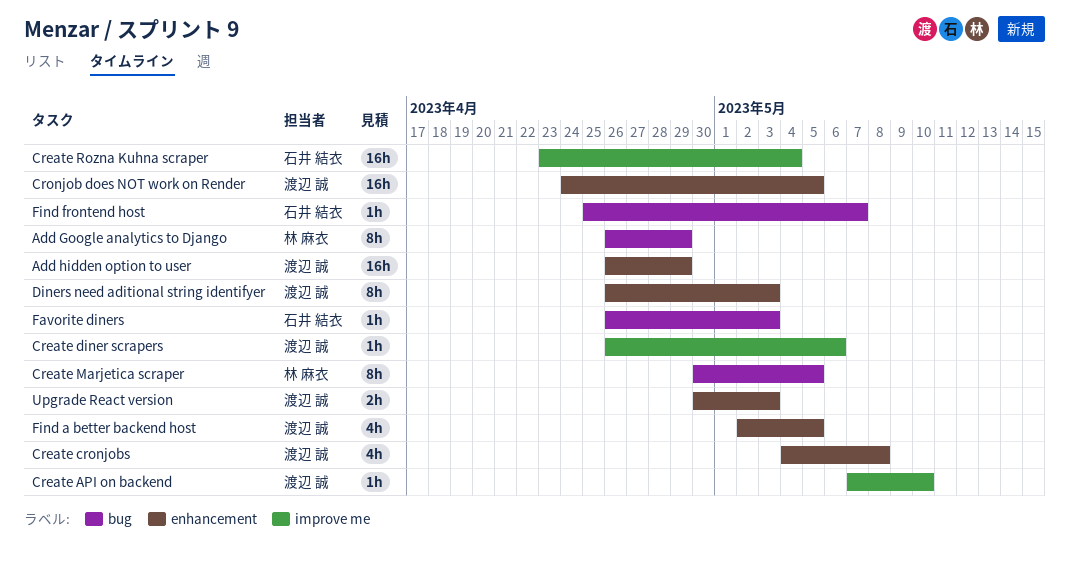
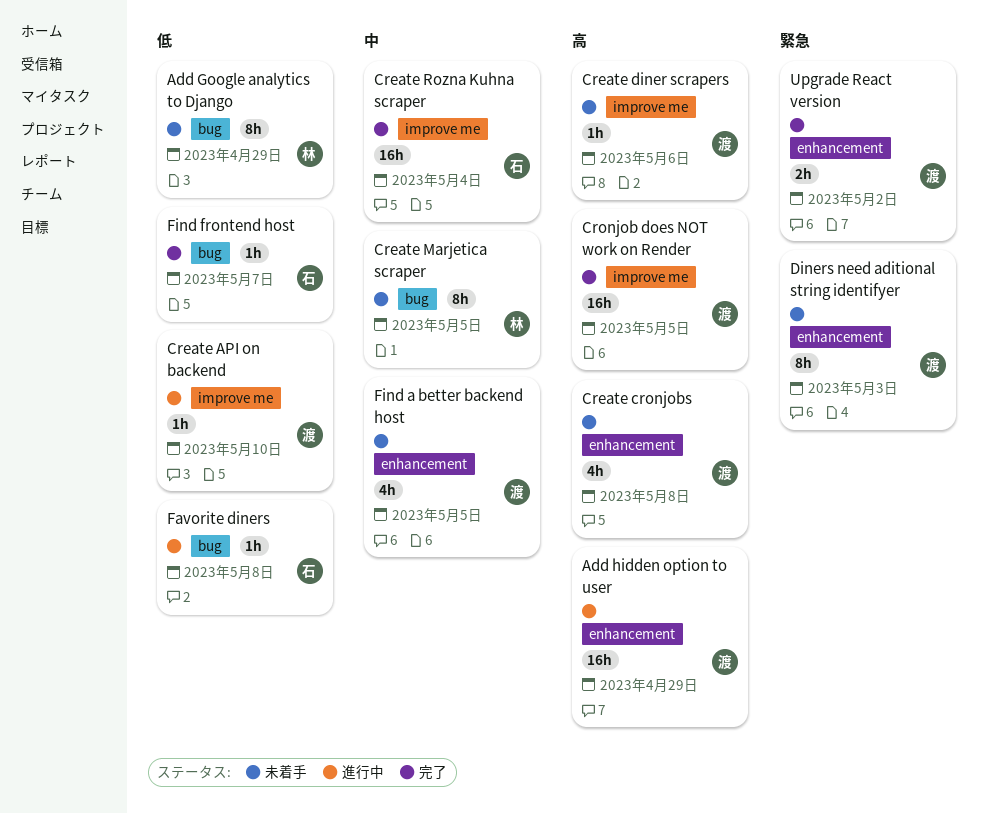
Cronjob does NOT work on Render, label: enhancement -> improve me
Favorite diners, due: May 3 -> May 8
Upgrade React version, due: May 3 -> May 2

